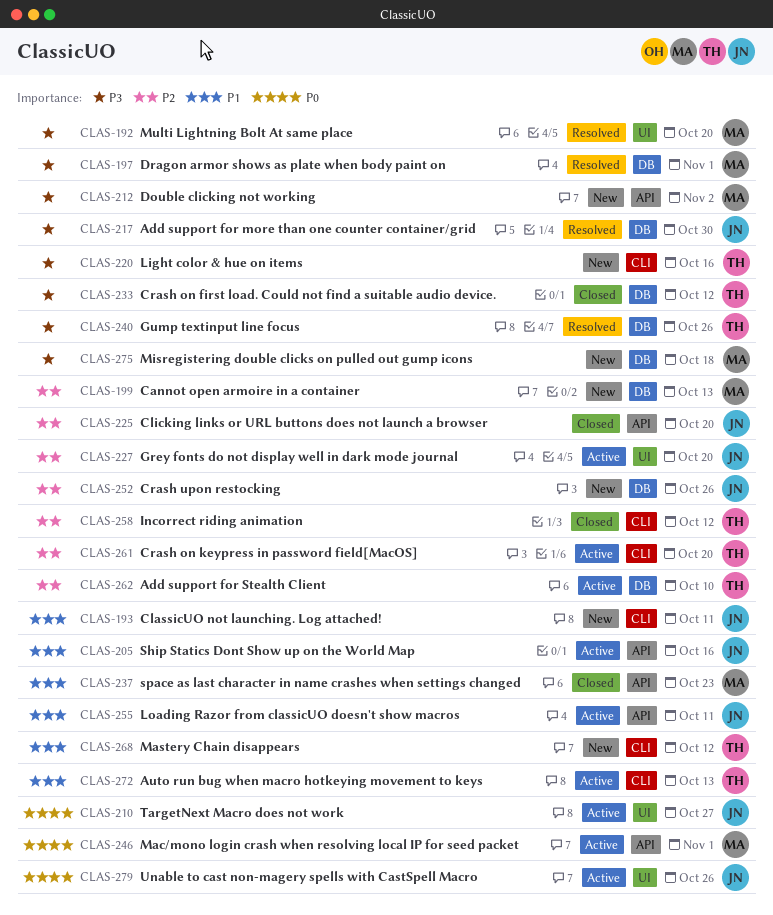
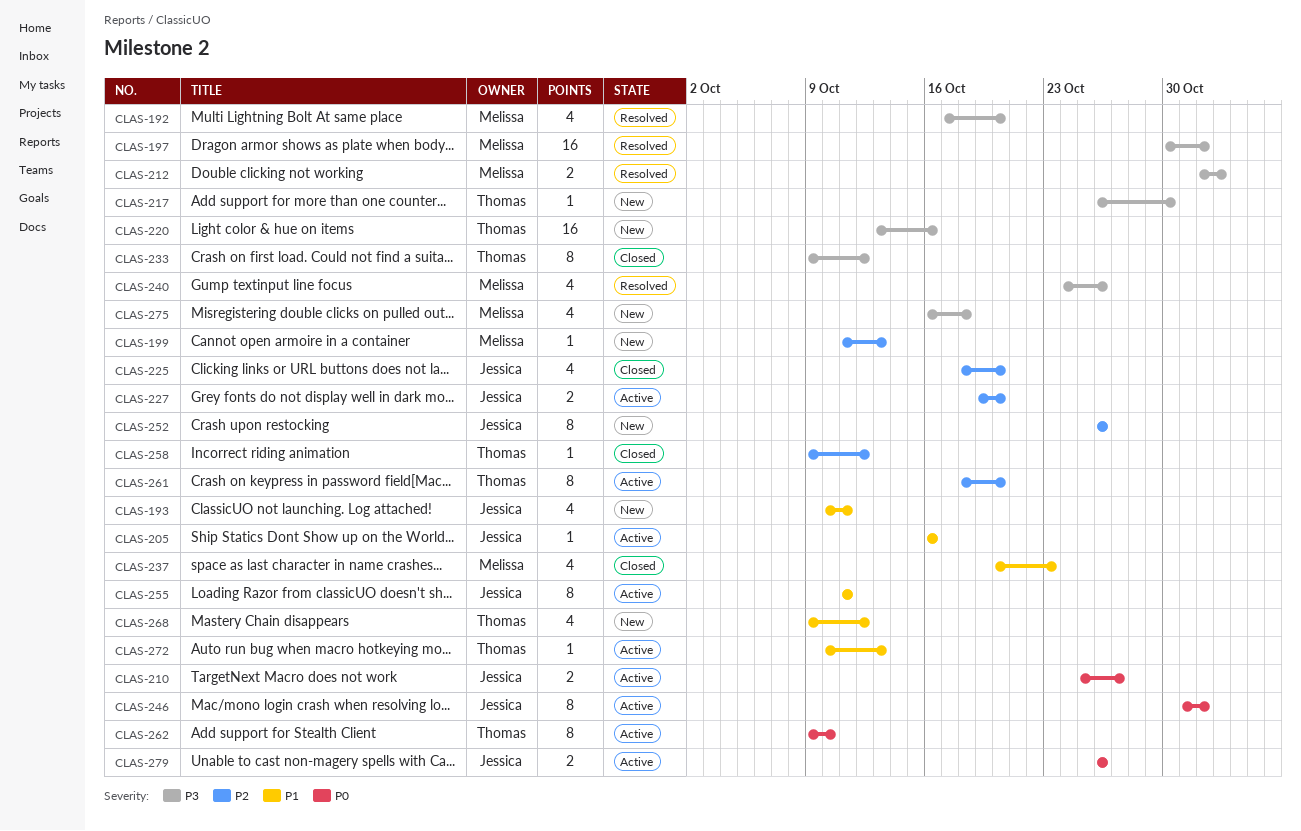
CLAS-212, status: New -> Resolved
CLAS-217, status: Resolved -> New
CLAS-217, owner: Jessica -> Thomas
CLAS-240, owner: Thomas -> Melissa
CLAS-246, owner: Melissa -> Jessica
CLAS-262, priority: P2 -> P0

